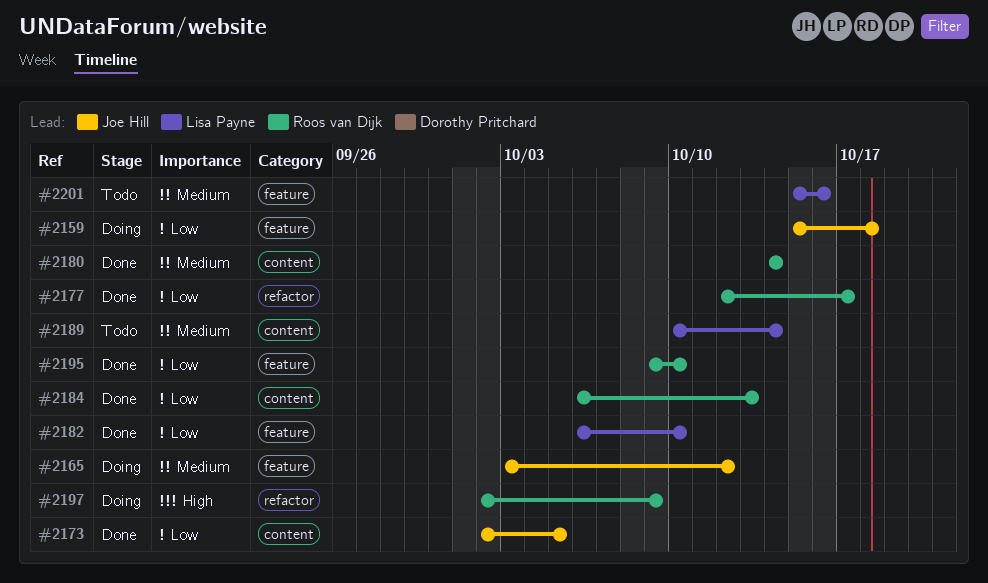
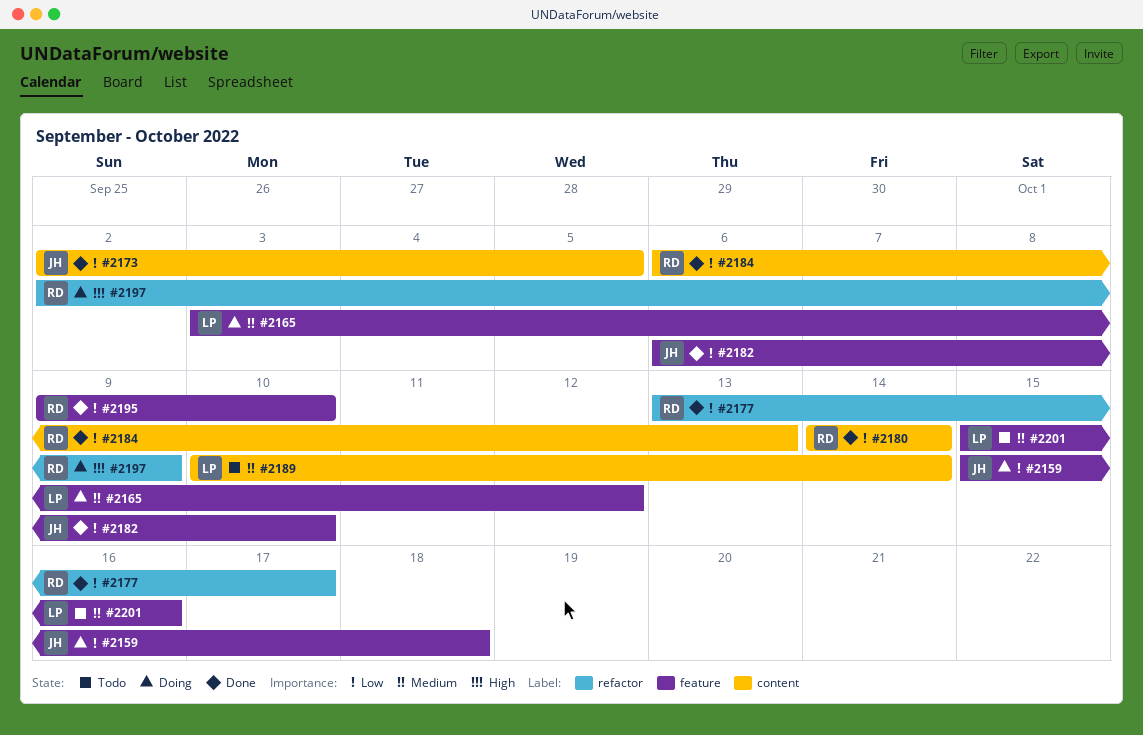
#2165, owner: Joe Hill -> Lisa Payne
#2177, start: Oct 12 -> Oct 13
#2180, priority: Medium -> Low
#2182, owner: Lisa Payne -> Joe Hill

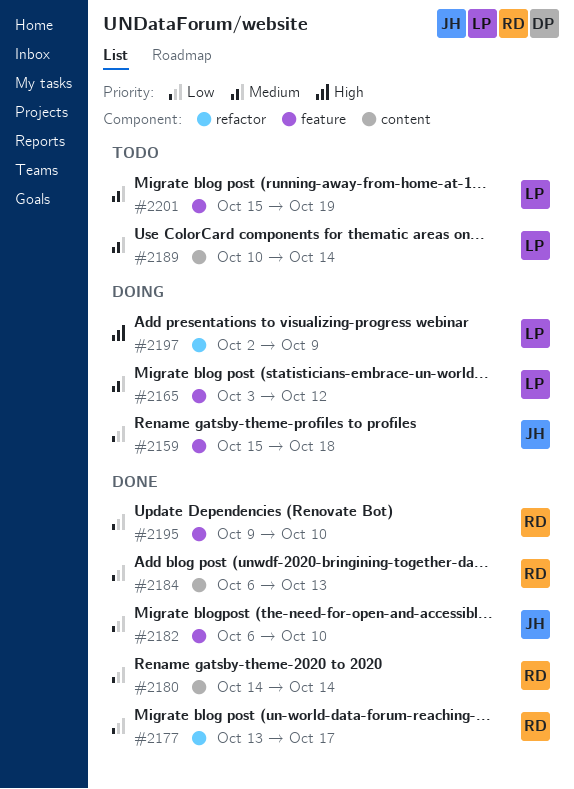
#2173: present -> none
#2197, owner: RD -> LP
#2201, due: Oct 16 -> Oct 19

